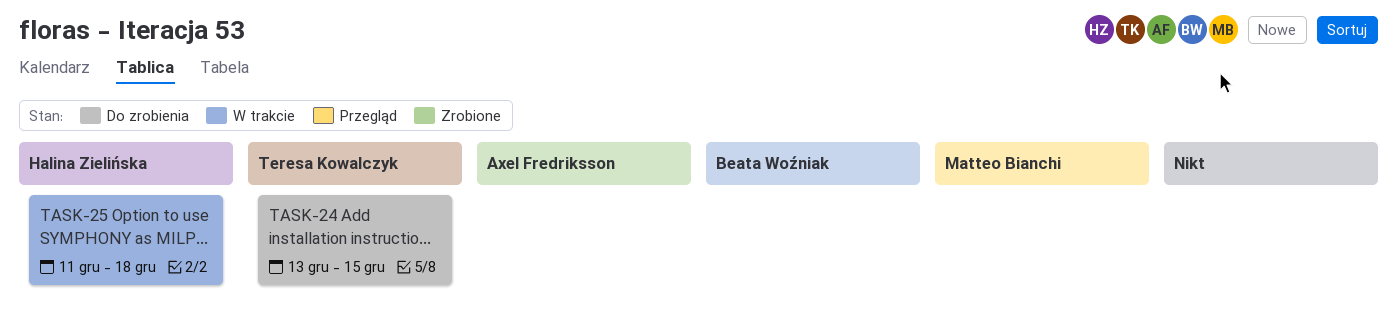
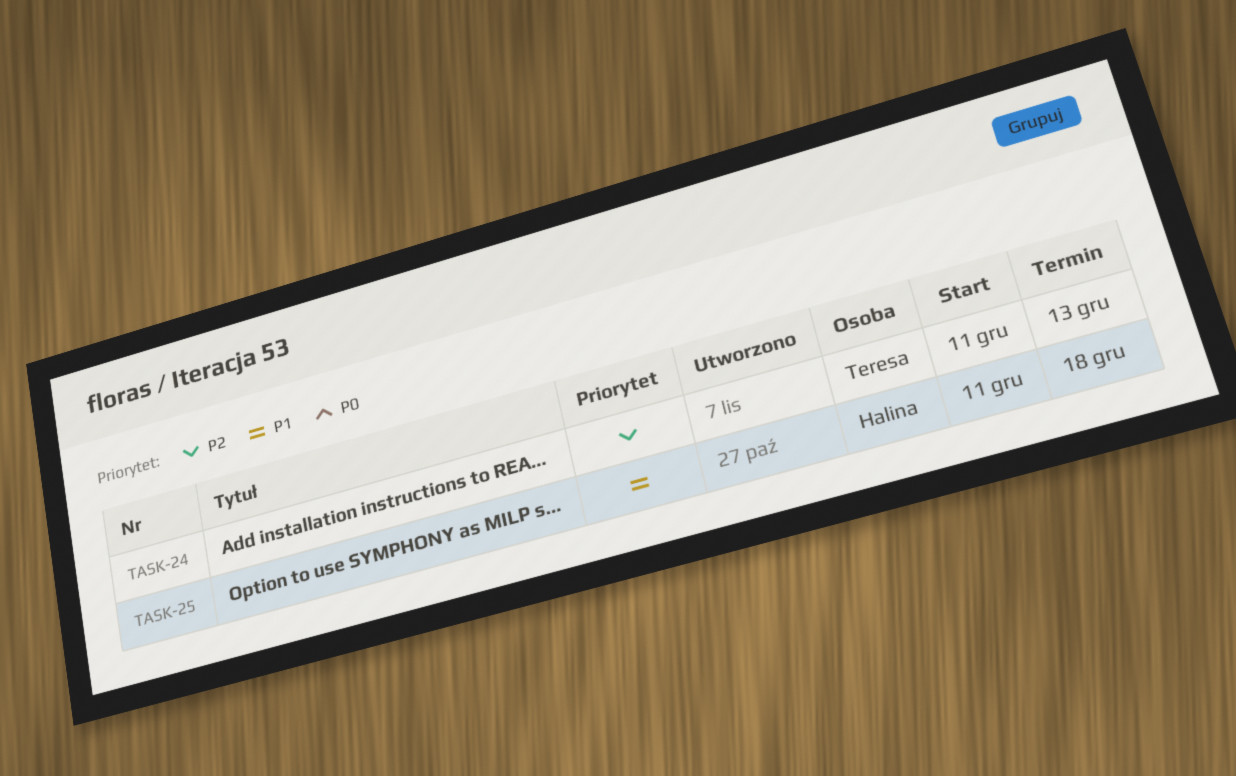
TASK-24, start: Dec 13 -> Dec 11
TASK-24, due: Dec 15 -> Dec 13

